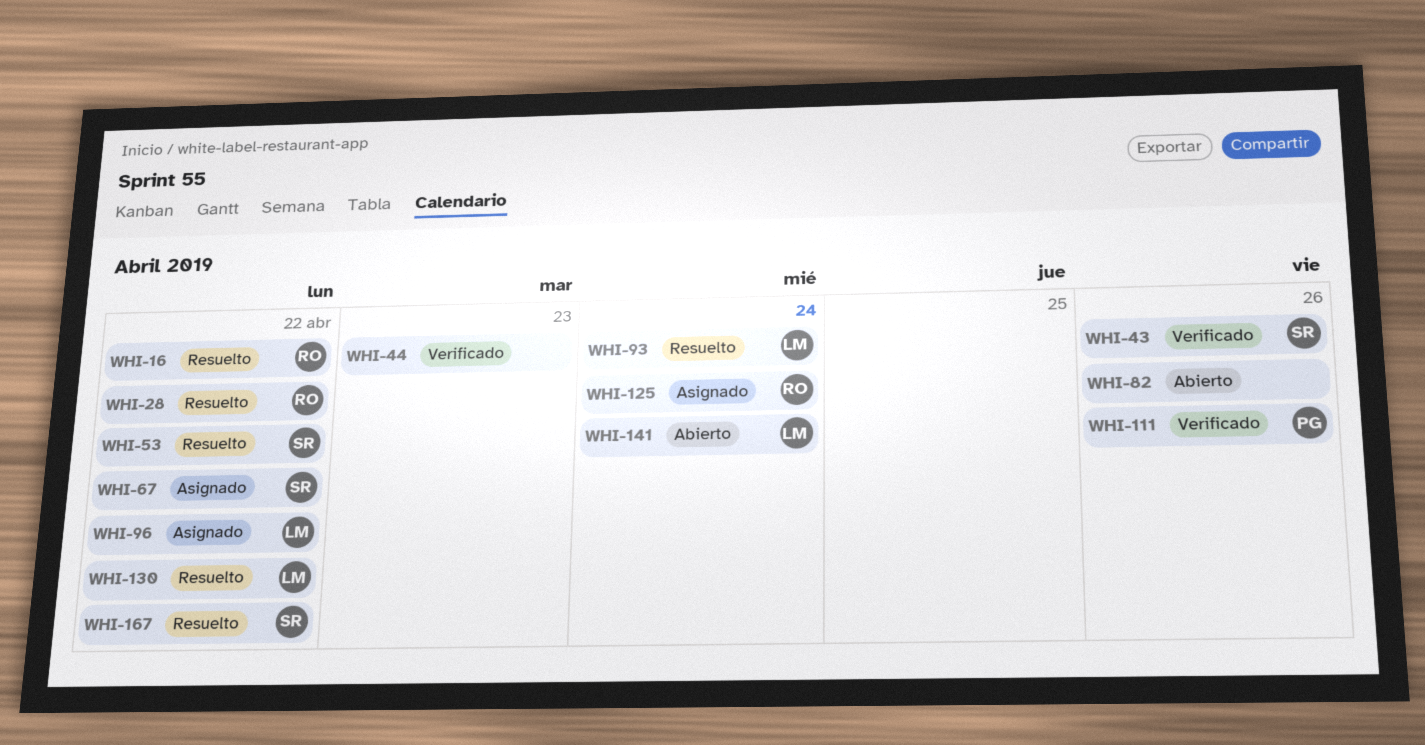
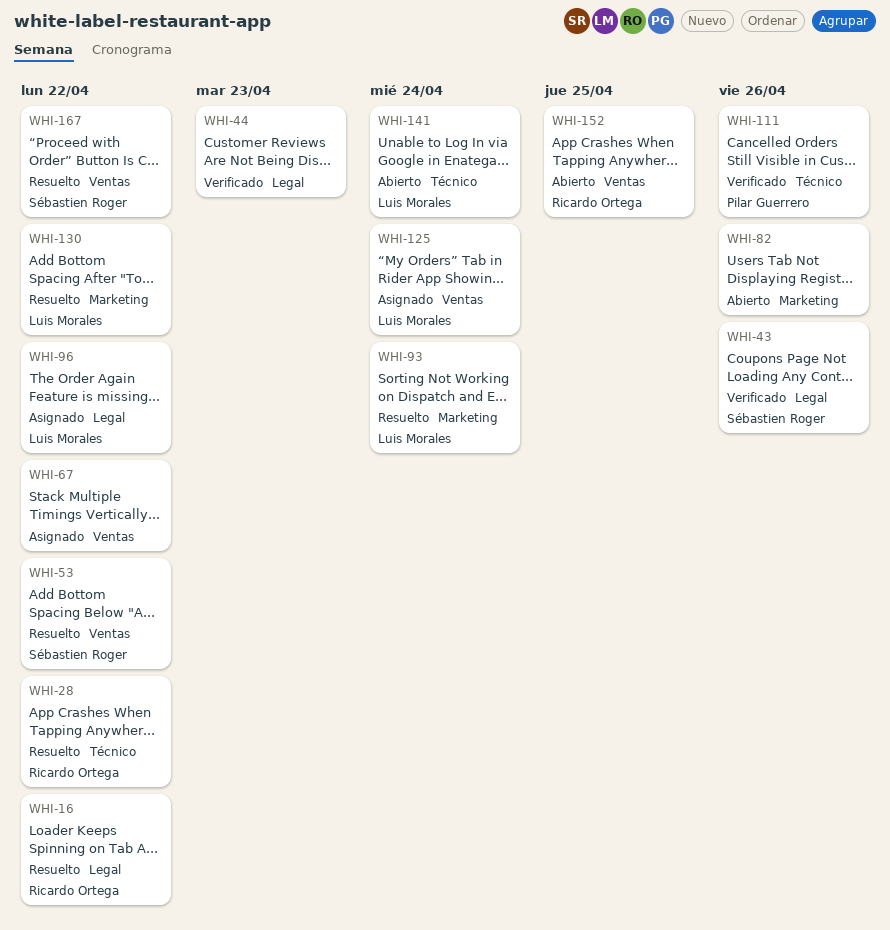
WHI-67, owner: Sébastien Roger -> none
WHI-125, owner: Ricardo Ortega -> Luis Morales
WHI-152: none -> present

